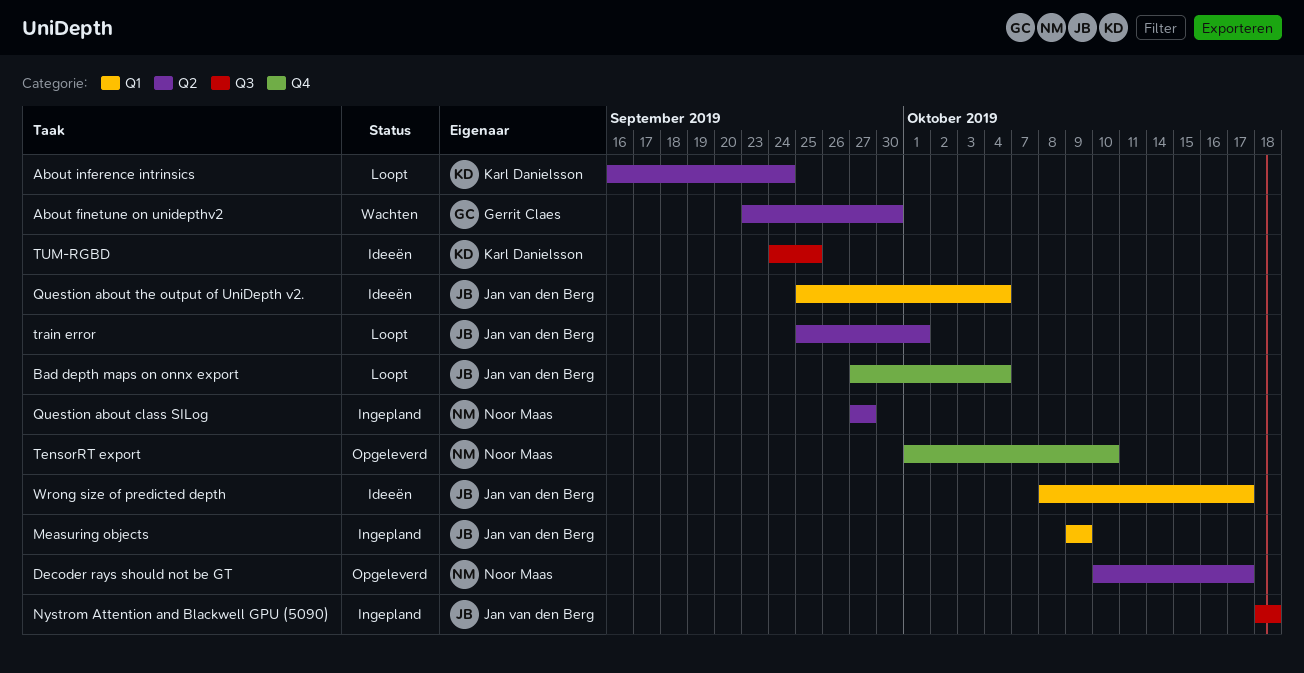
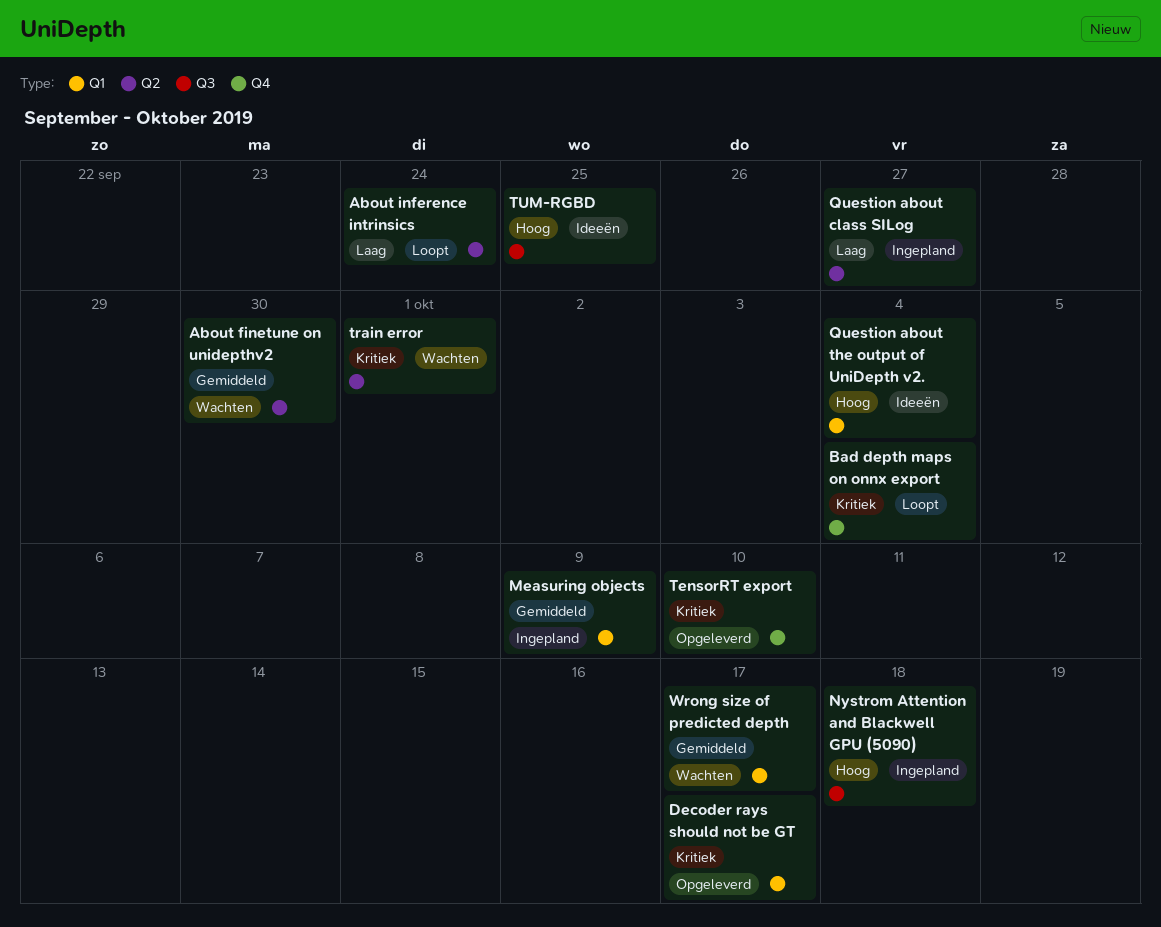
Decoder rays should not be GT, label: Q2 -> Q1
train error, status: Loopt -> Wachten
Wrong size of predicted depth, status: Ideeën -> Wachten

